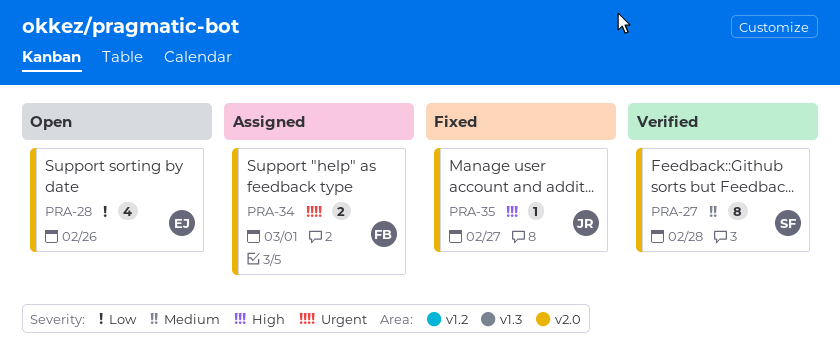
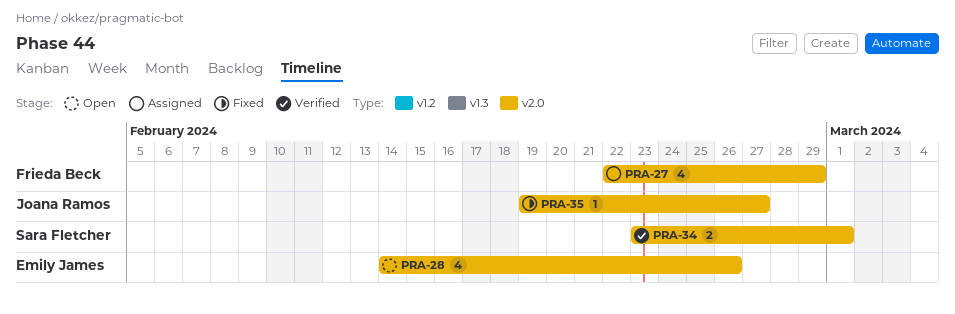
PRA-27, status: Verified -> Assigned
PRA-27, owner: Sara Fletcher -> Frieda Beck
PRA-27, estimate: 8 -> 4
PRA-27, due: Feb 28 -> Feb 29
PRA-34, status: Assigned -> Verified
PRA-34, owner: Frieda Beck -> Sara Fletcher

